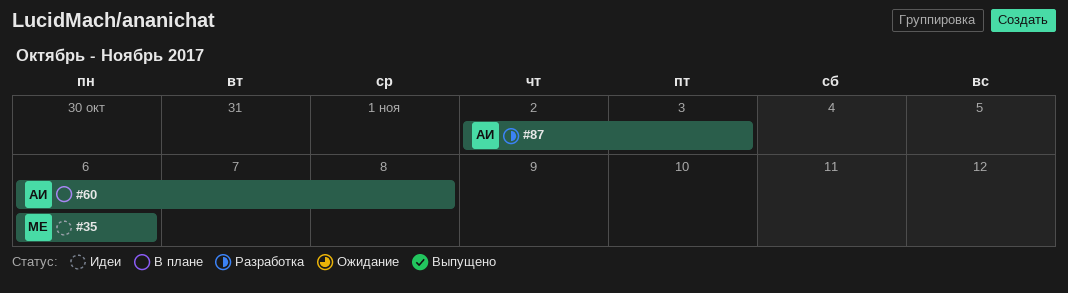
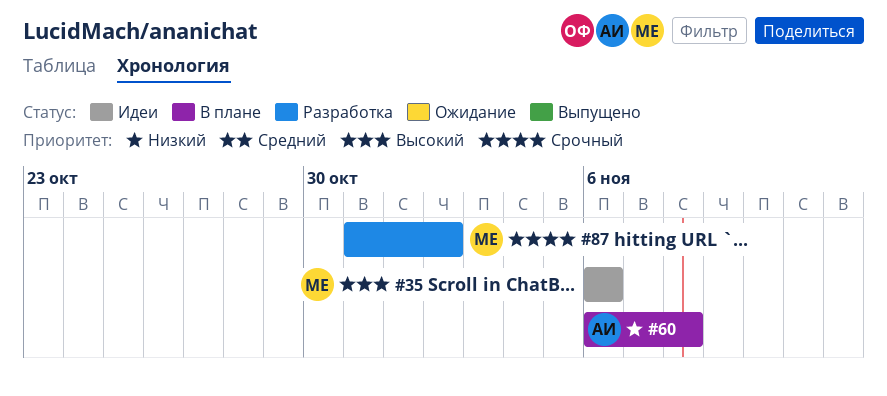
#87, owner: АИ -> МЕ
#87, start: Nov 2 -> Oct 31
#87, due: Nov 3 -> Nov 2

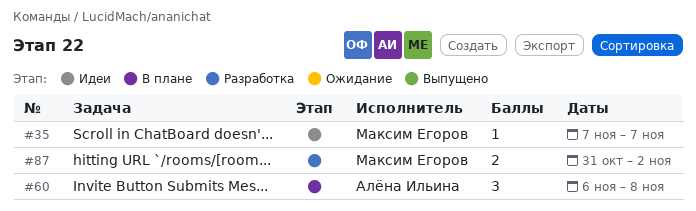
#35, start: Nov 6 -> Nov 7
#35, due: Nov 6 -> Nov 7

